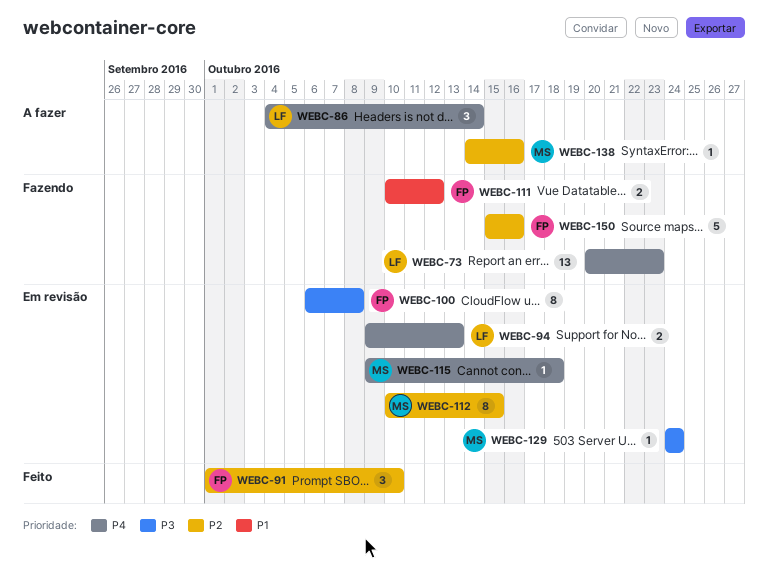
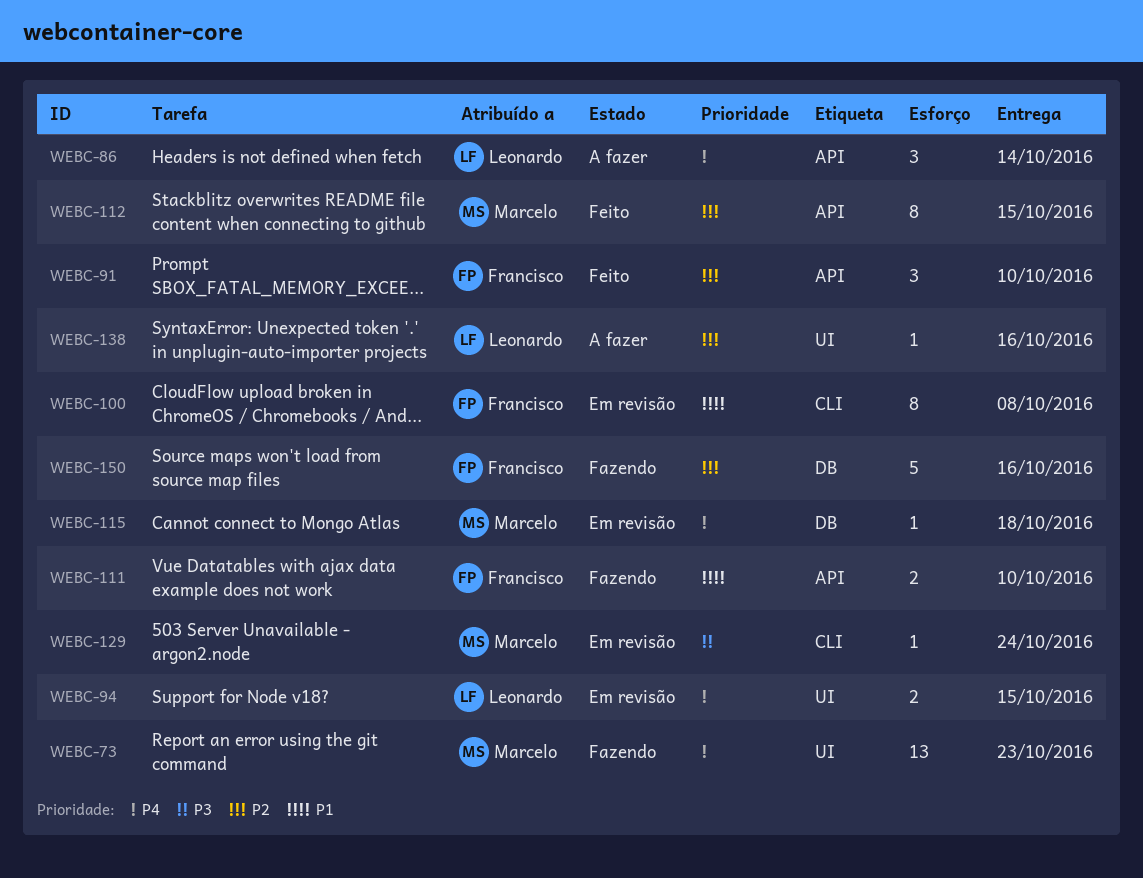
WEBC-73, owner: Leonardo -> Marcelo
WEBC-94, due: Oct 13 -> Oct 15
WEBC-100, priority: P3 -> P1
WEBC-111, due: Oct 12 -> Oct 10
WEBC-112, status: Em revisão -> Feito
WEBC-138, owner: Marcelo -> Leonardo

